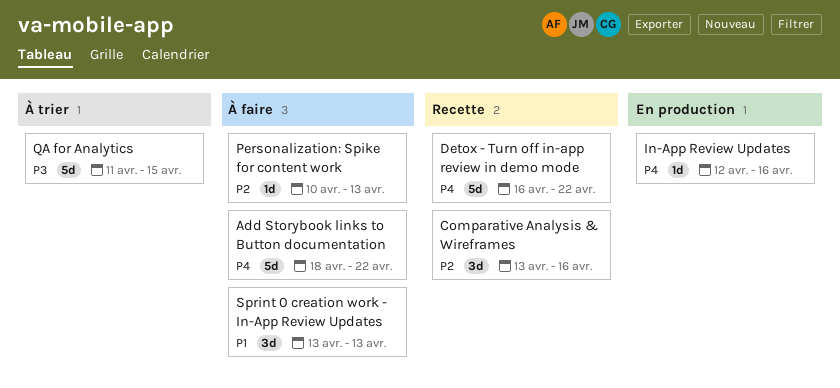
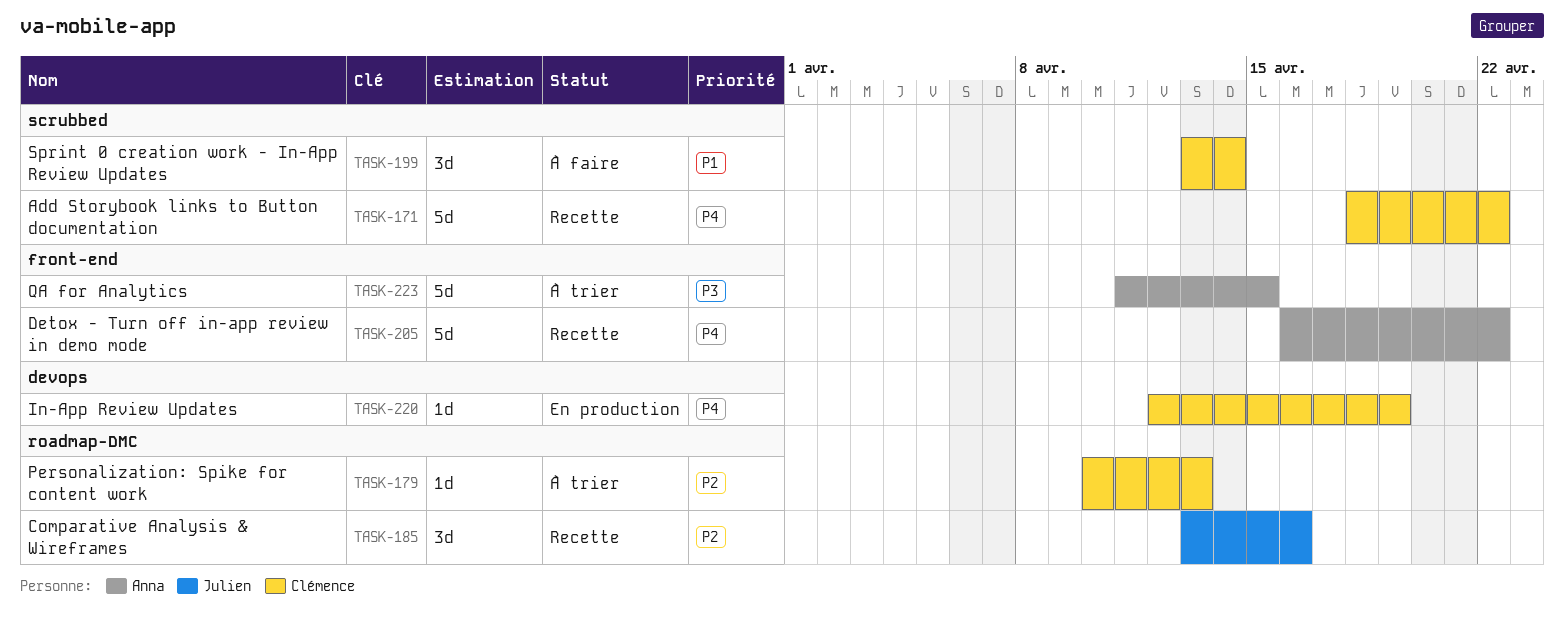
Add Storybook links to Button documentation, status: À faire -> Recette
In-App Review Updates, due: Apr 16 -> Apr 19
Personalization: Spike for content work, status: À faire -> À trier
Sprint 0 creation work - In-App Review Updates, due: Apr 13 -> Apr 14

